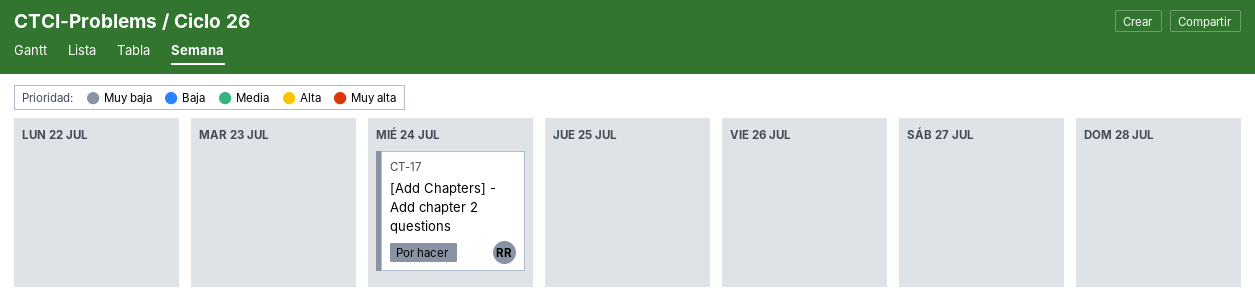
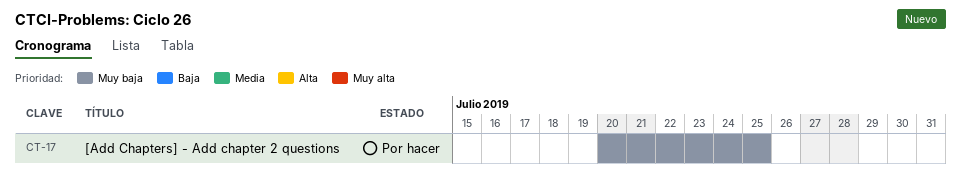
CT-17, due: Jul 24 -> Jul 25

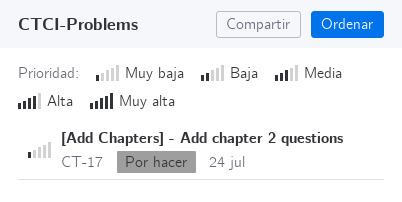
CT-17, due: Jul 25 -> Jul 24

